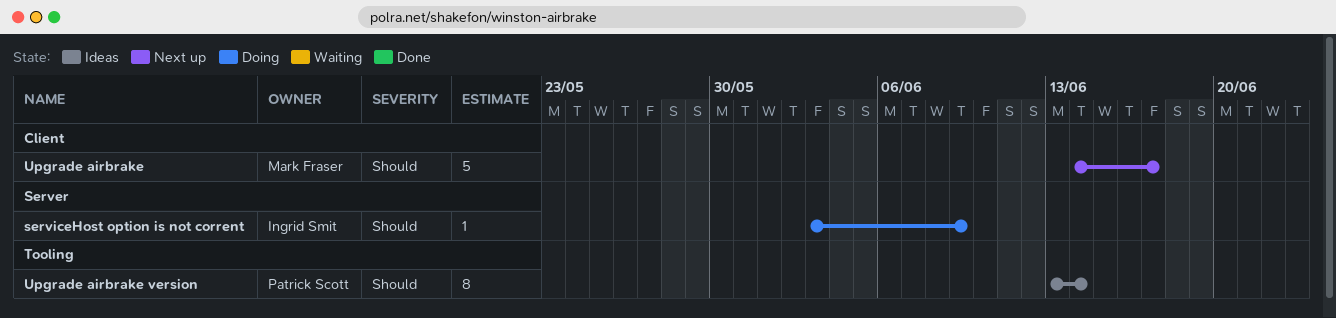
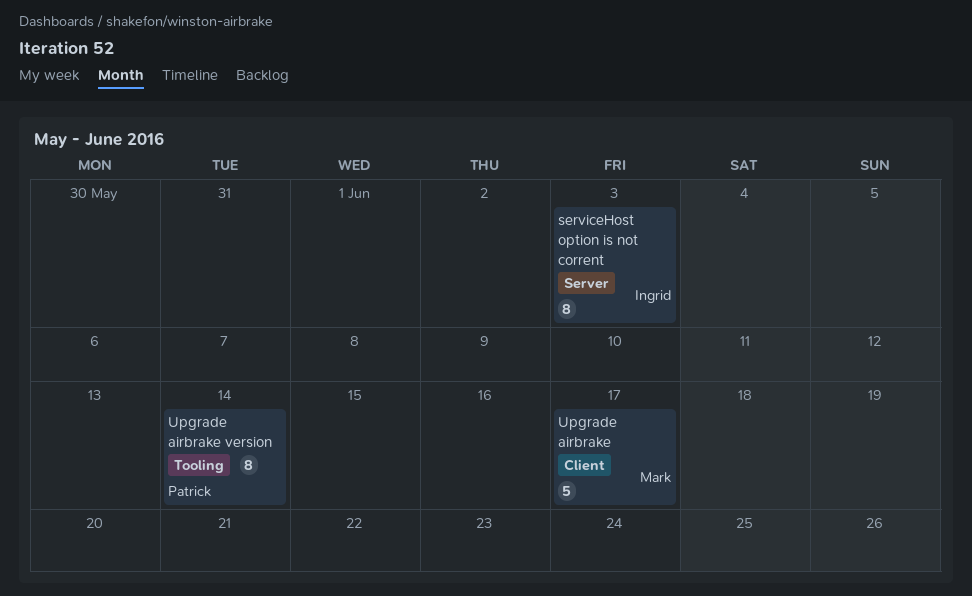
serviceHost option is not corrent, estimate: 1 -> 8
serviceHost option is not corrent, due: Jun 9 -> Jun 3

